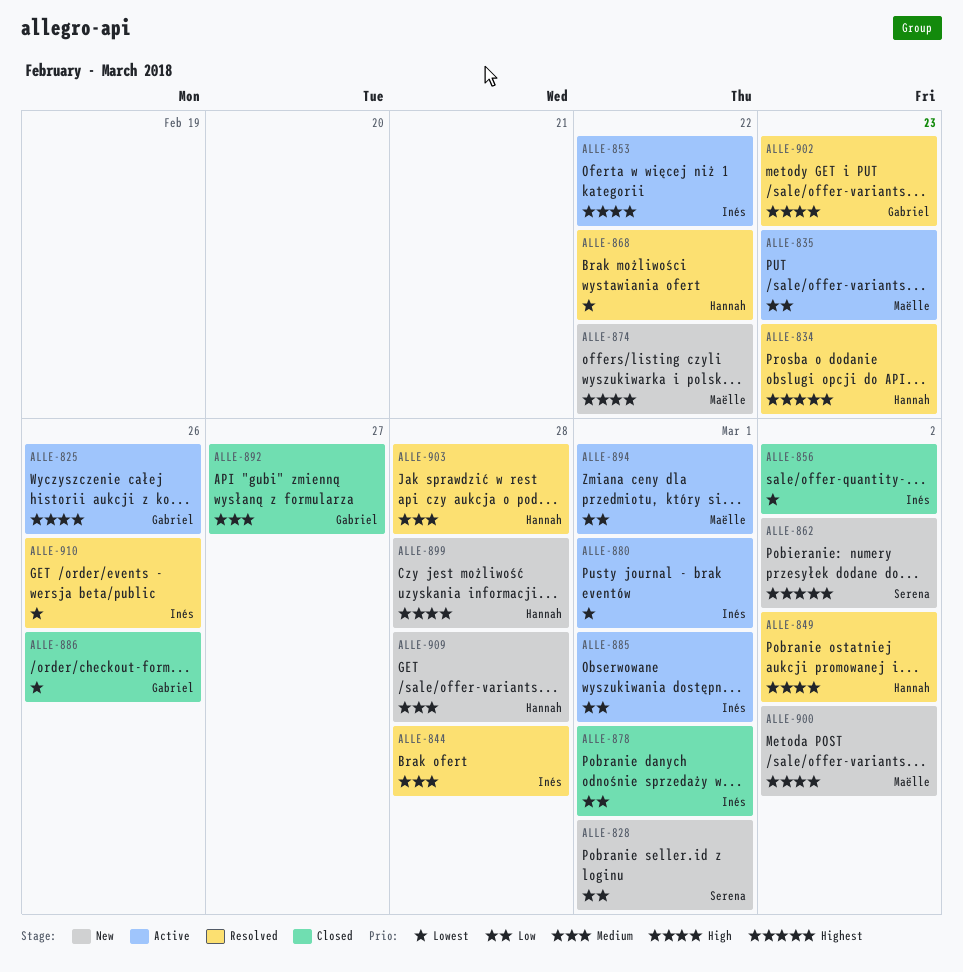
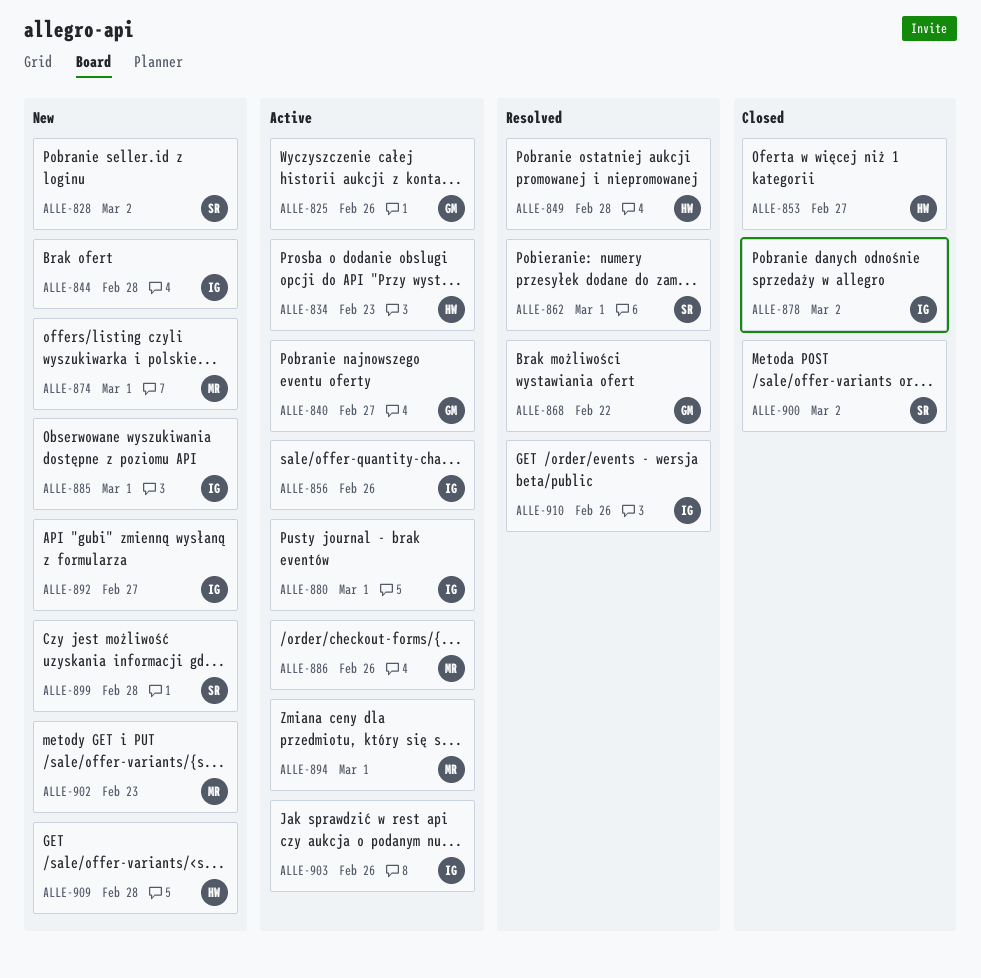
ALLE-828, due: Mar 1 -> Mar 2
ALLE-834, status: Resolved -> Active
ALLE-835: present -> none
ALLE-840: none -> present
ALLE-844, status: Resolved -> New
ALLE-849, due: Mar 2 -> Feb 28
ALLE-853, status: Active -> Closed
ALLE-853, owner: Inés -> Hannah
ALLE-853, due: Feb 22 -> Feb 27
ALLE-856, status: Closed -> Active
ALLE-856, due: Mar 2 -> Feb 26
ALLE-862, status: New -> Resolved
ALLE-862, due: Mar 2 -> Mar 1
ALLE-868, owner: Hannah -> Gabriel
ALLE-874, due: Feb 22 -> Mar 1
ALLE-878, due: Mar 1 -> Mar 2
ALLE-885, status: Active -> New
ALLE-886, status: Closed -> Active
ALLE-886, owner: Gabriel -> Maëlle
ALLE-892, status: Closed -> New
ALLE-892, owner: Gabriel -> Inés
ALLE-899, owner: Hannah -> Serena
ALLE-900, status: New -> Closed
ALLE-900, owner: Maëlle -> Serena
ALLE-902, status: Resolved -> New
ALLE-902, owner: Gabriel -> Maëlle
ALLE-903, status: Resolved -> Active
ALLE-903, owner: Hannah -> Inés
ALLE-903, due: Feb 28 -> Feb 26

